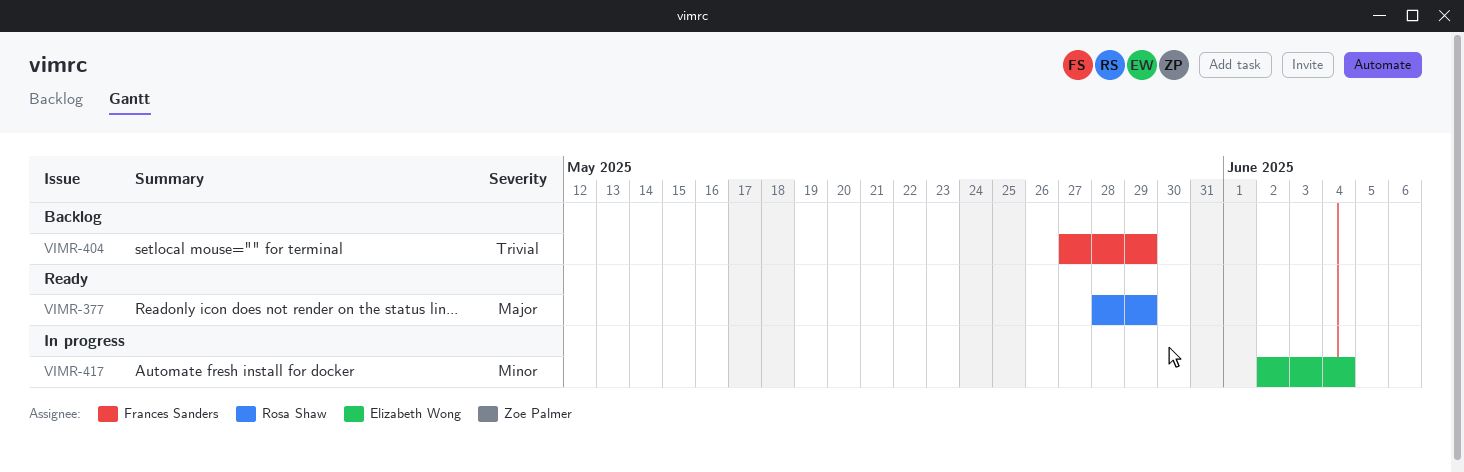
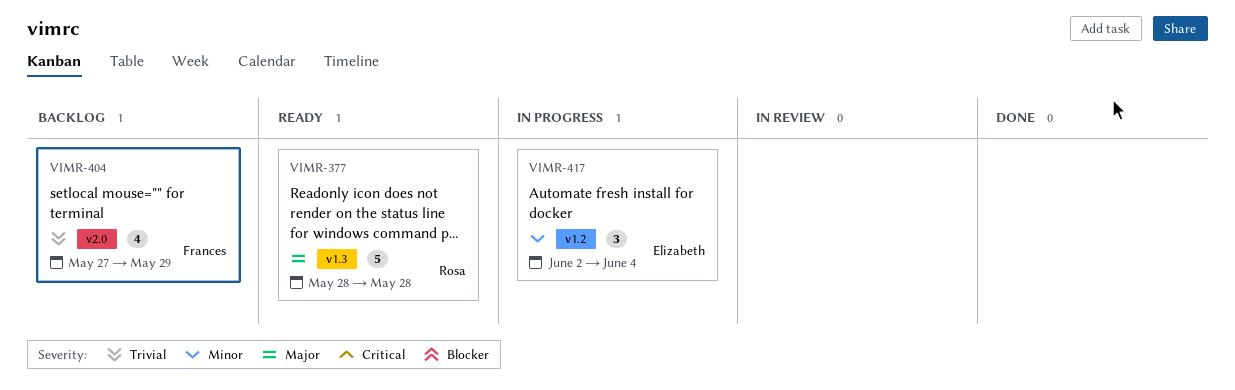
VIMR-377, due: May 29 -> May 28

